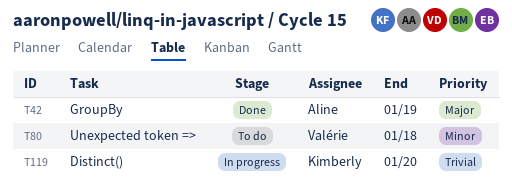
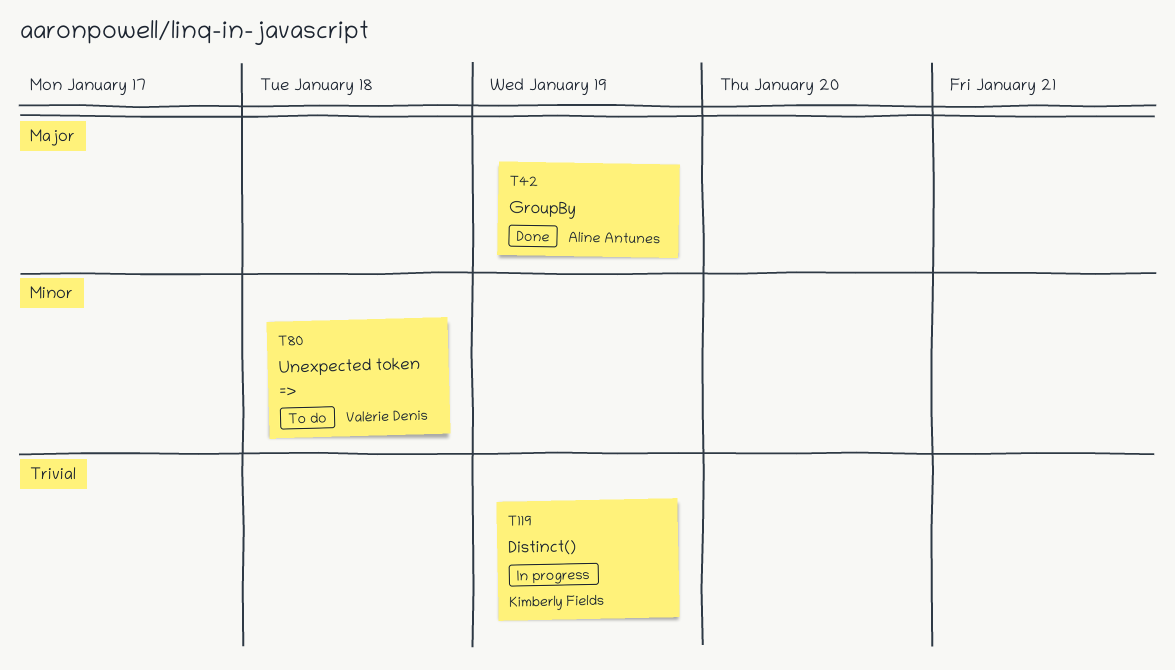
T119, due: Jan 20 -> Jan 19

